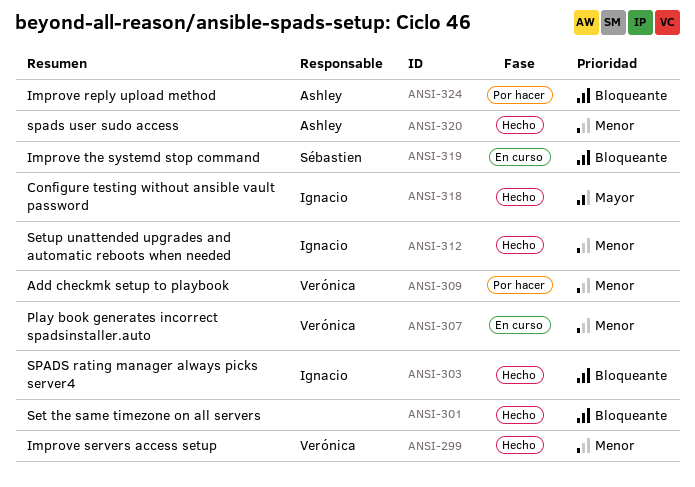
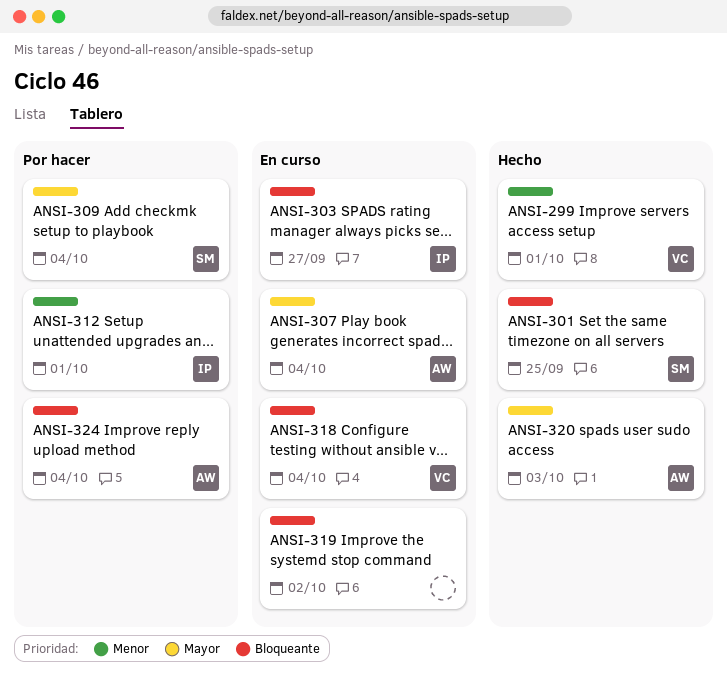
ANSI-301, owner: none -> Sébastien
ANSI-303, status: Hecho -> En curso
ANSI-307, owner: Verónica -> Ashley
ANSI-307, priority: Menor -> Mayor
ANSI-309, owner: Verónica -> Sébastien
ANSI-309, priority: Menor -> Mayor
ANSI-312, status: Hecho -> Por hacer
ANSI-318, status: Hecho -> En curso
ANSI-318, owner: Ignacio -> Verónica
ANSI-318, priority: Mayor -> Bloqueante
ANSI-319, owner: Sébastien -> none
ANSI-320, priority: Menor -> Mayor

